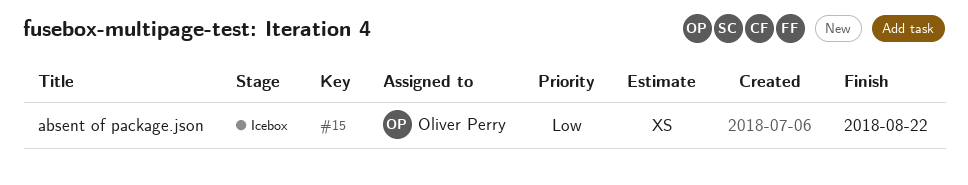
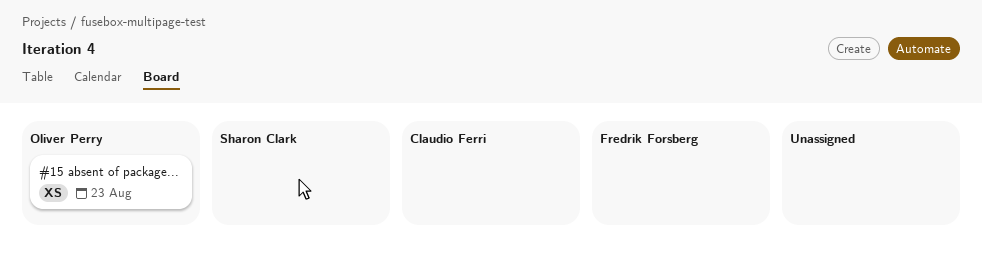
#15, due: Aug 22 -> Aug 23

